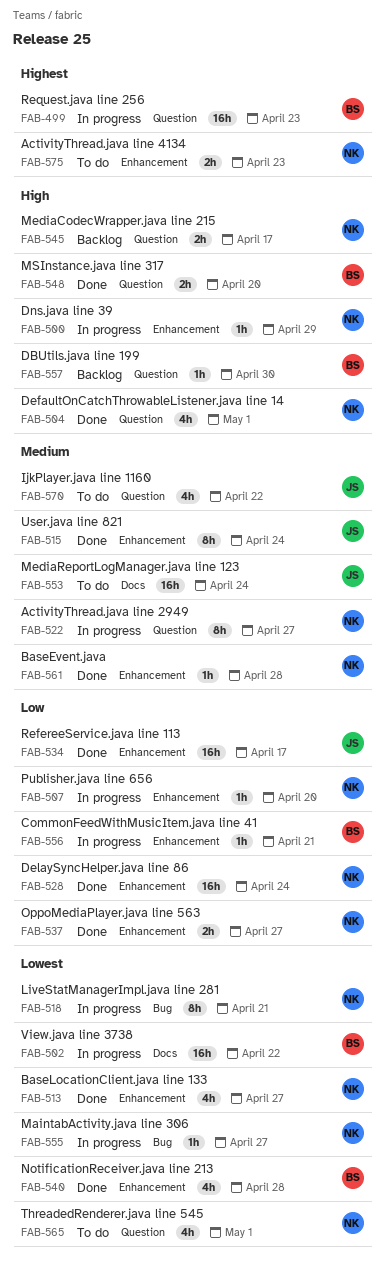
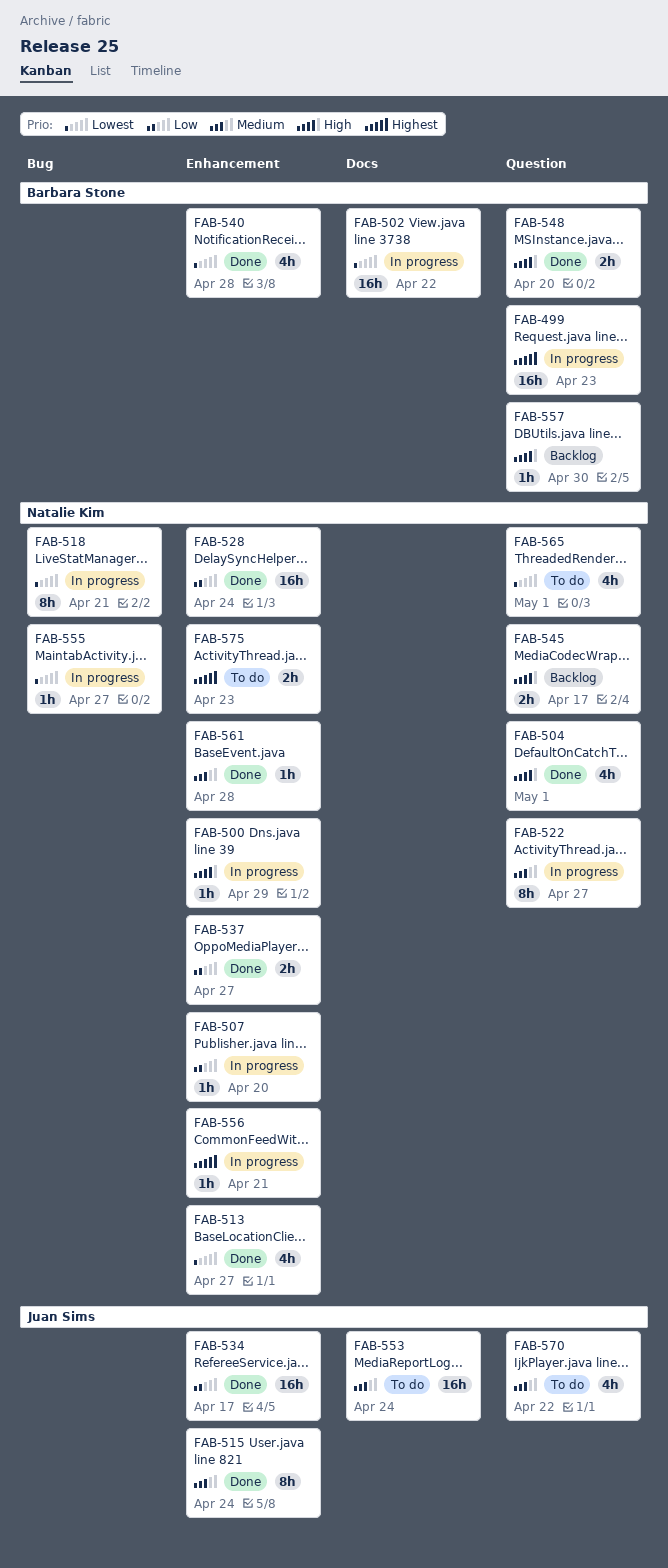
FAB-556, owner: Barbara Stone -> Natalie Kim
FAB-556, priority: Low -> Highest

